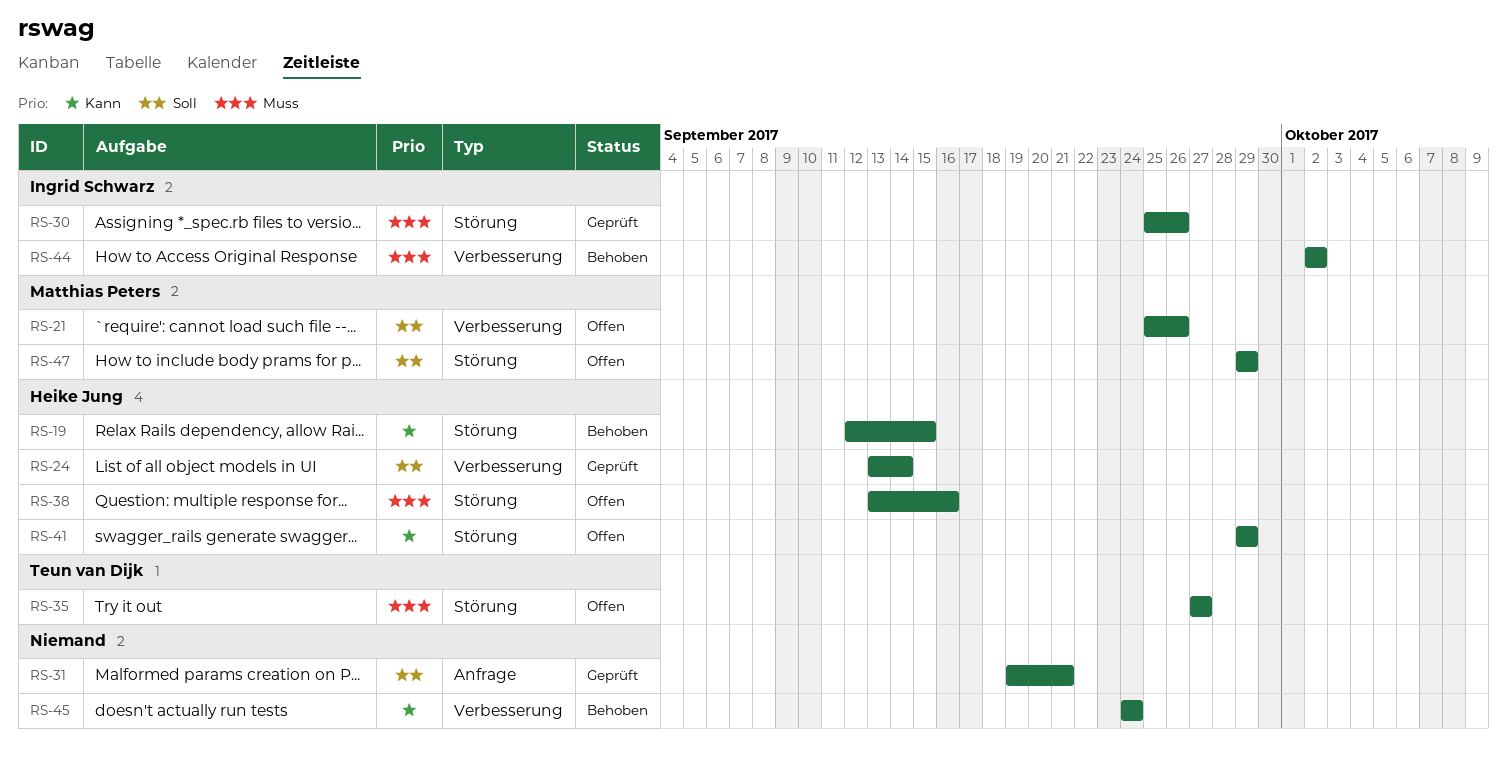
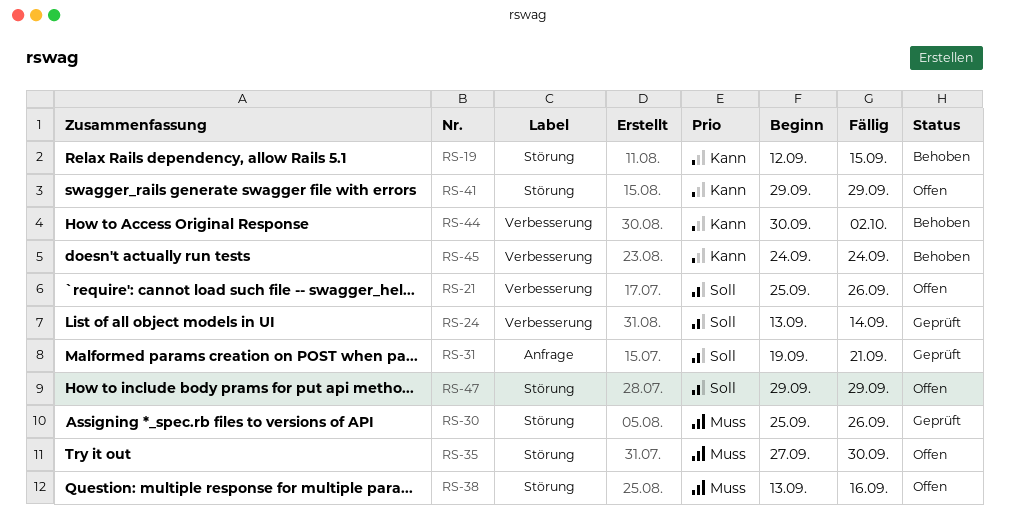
RS-35, due: Sep 27 -> Sep 30
RS-44, priority: Muss -> Kann
RS-44, start: Oct 2 -> Sep 30

